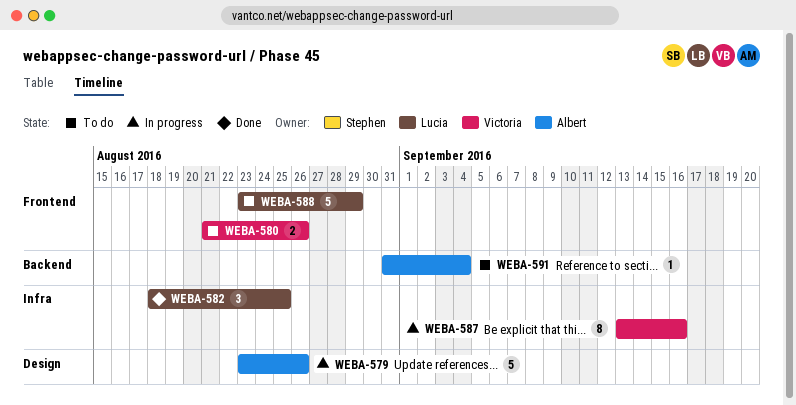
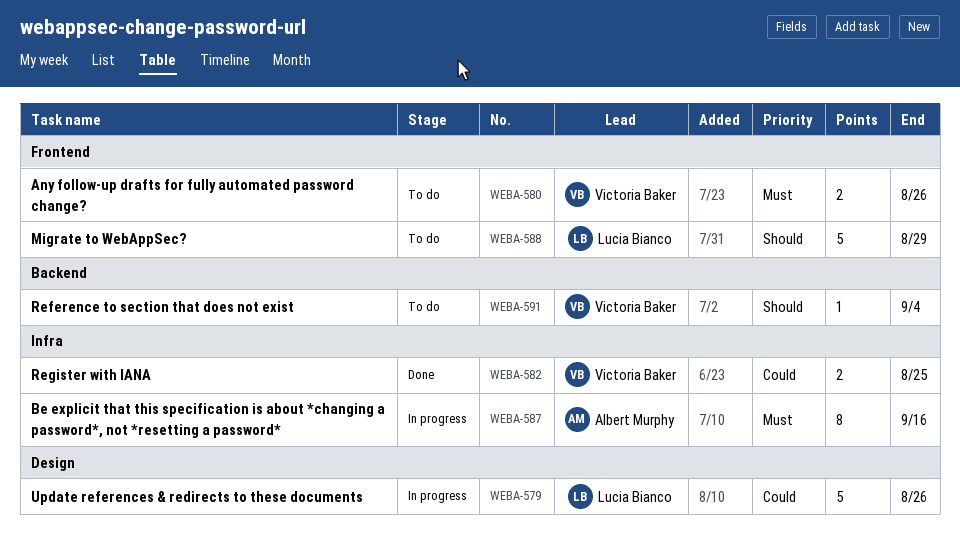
WEBA-579, owner: Albert Murphy -> Lucia Bianco
WEBA-582, owner: Lucia Bianco -> Victoria Baker
WEBA-582, estimate: 3 -> 2
WEBA-587, owner: Victoria Baker -> Albert Murphy
WEBA-591, owner: Albert Murphy -> Victoria Baker

